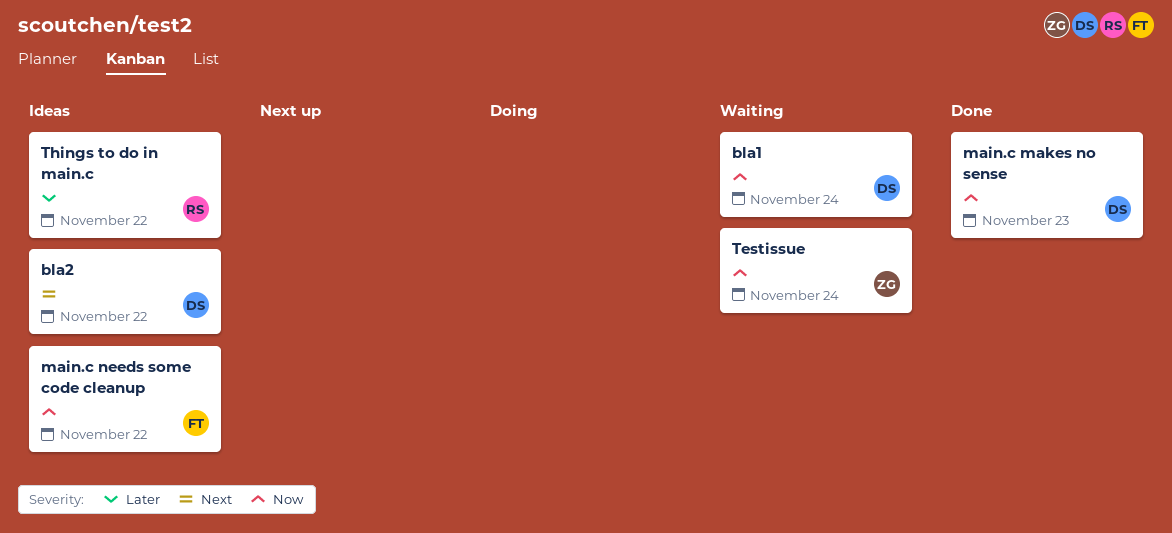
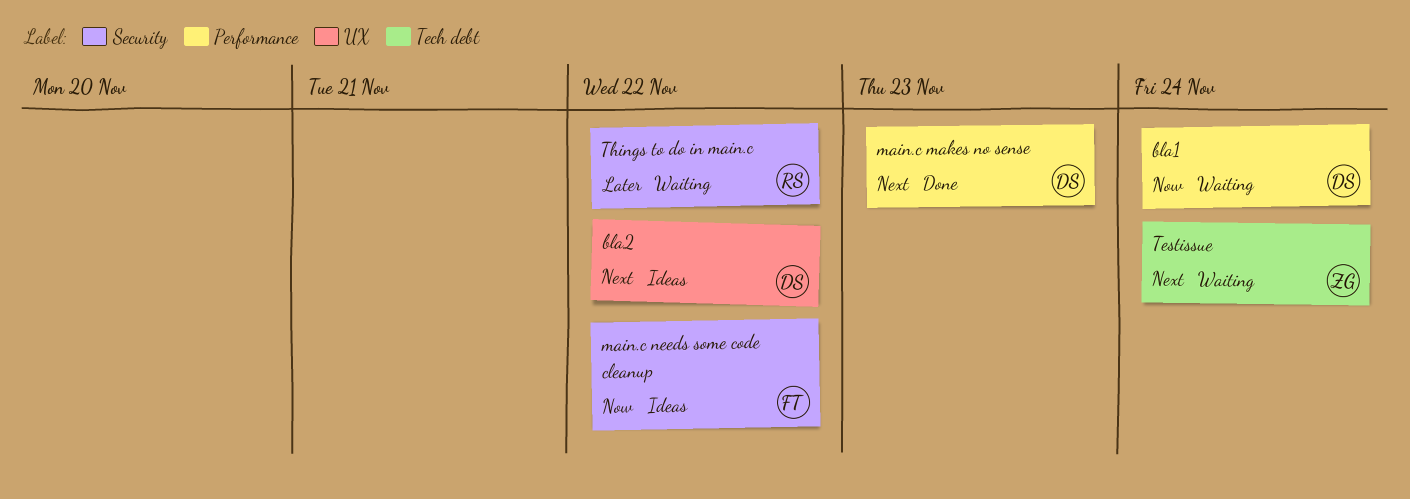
main.c makes no sense, priority: Now -> Next
Testissue, priority: Now -> Next
Things to do in main.c, status: Ideas -> Waiting

